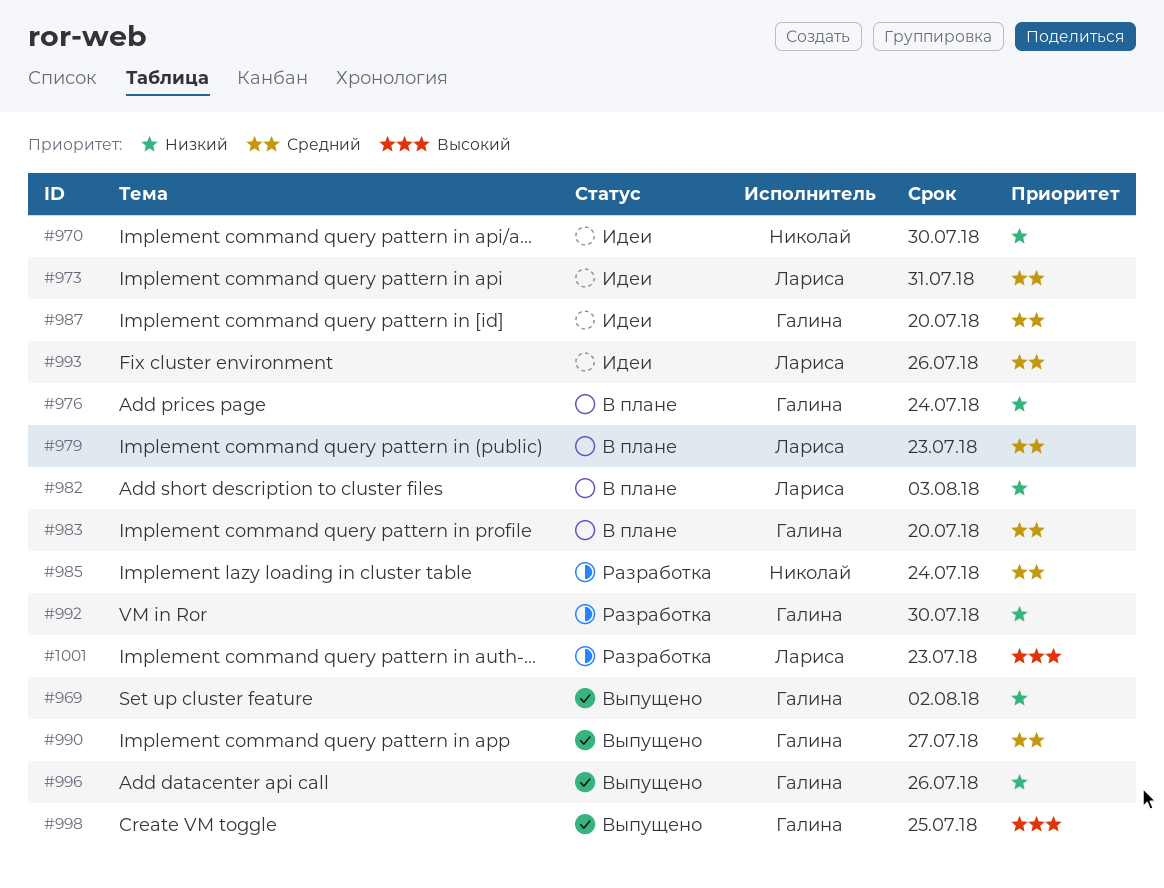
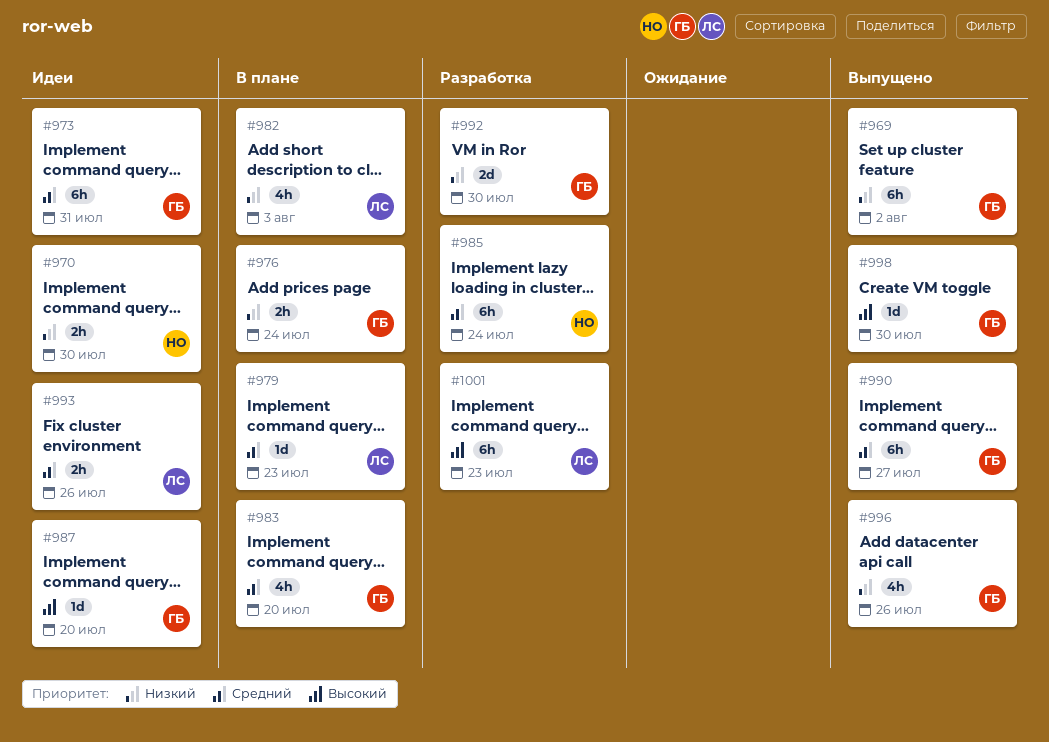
#973, owner: Лариса -> Галина
#987, priority: Средний -> Высокий
#998, due: Jul 25 -> Jul 30

